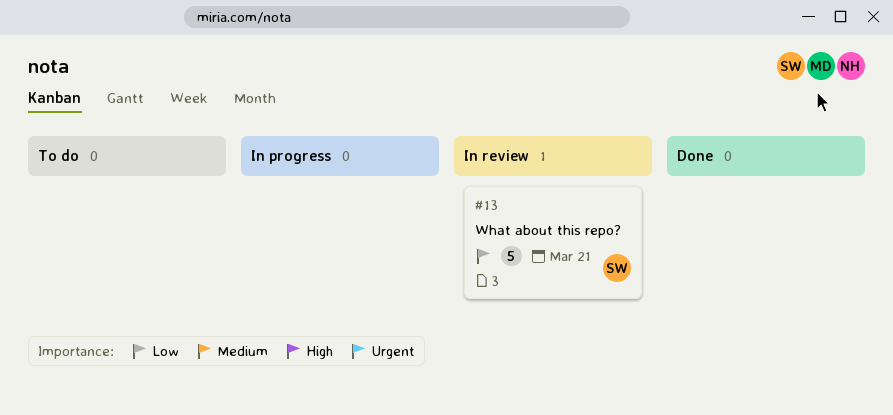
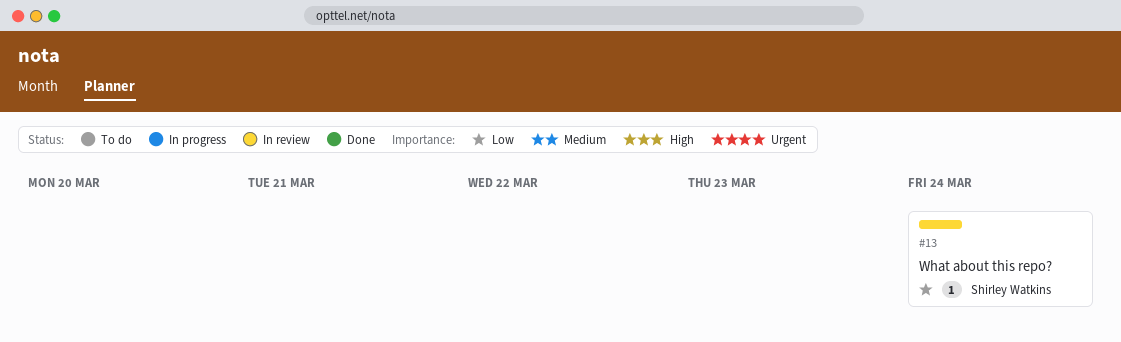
#13, estimate: 5 -> 1
#13, due: Mar 21 -> Mar 24

